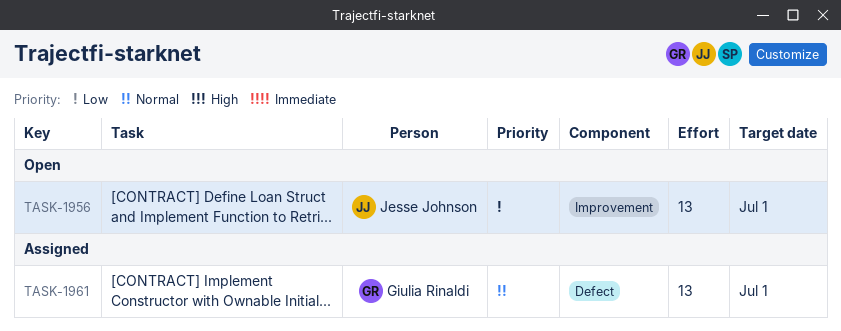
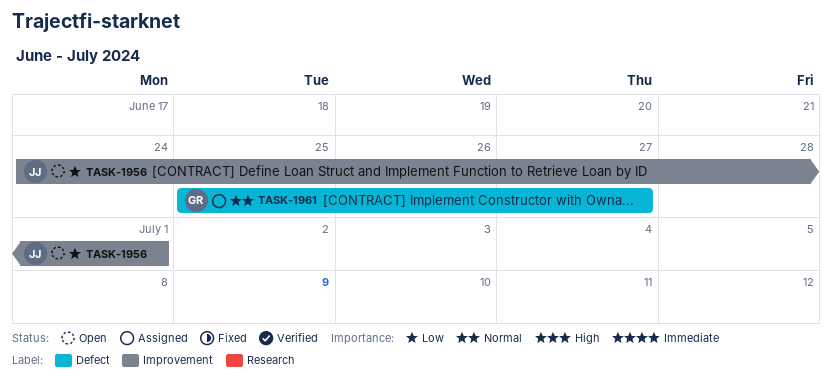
TASK-1961, due: Jul 1 -> Jun 27

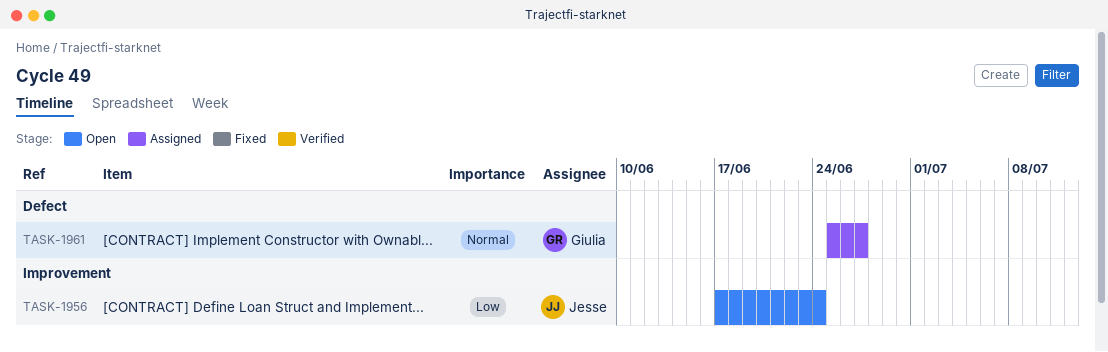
TASK-1956, start: Jun 24 -> Jun 17
TASK-1956, due: Jul 1 -> Jun 24

